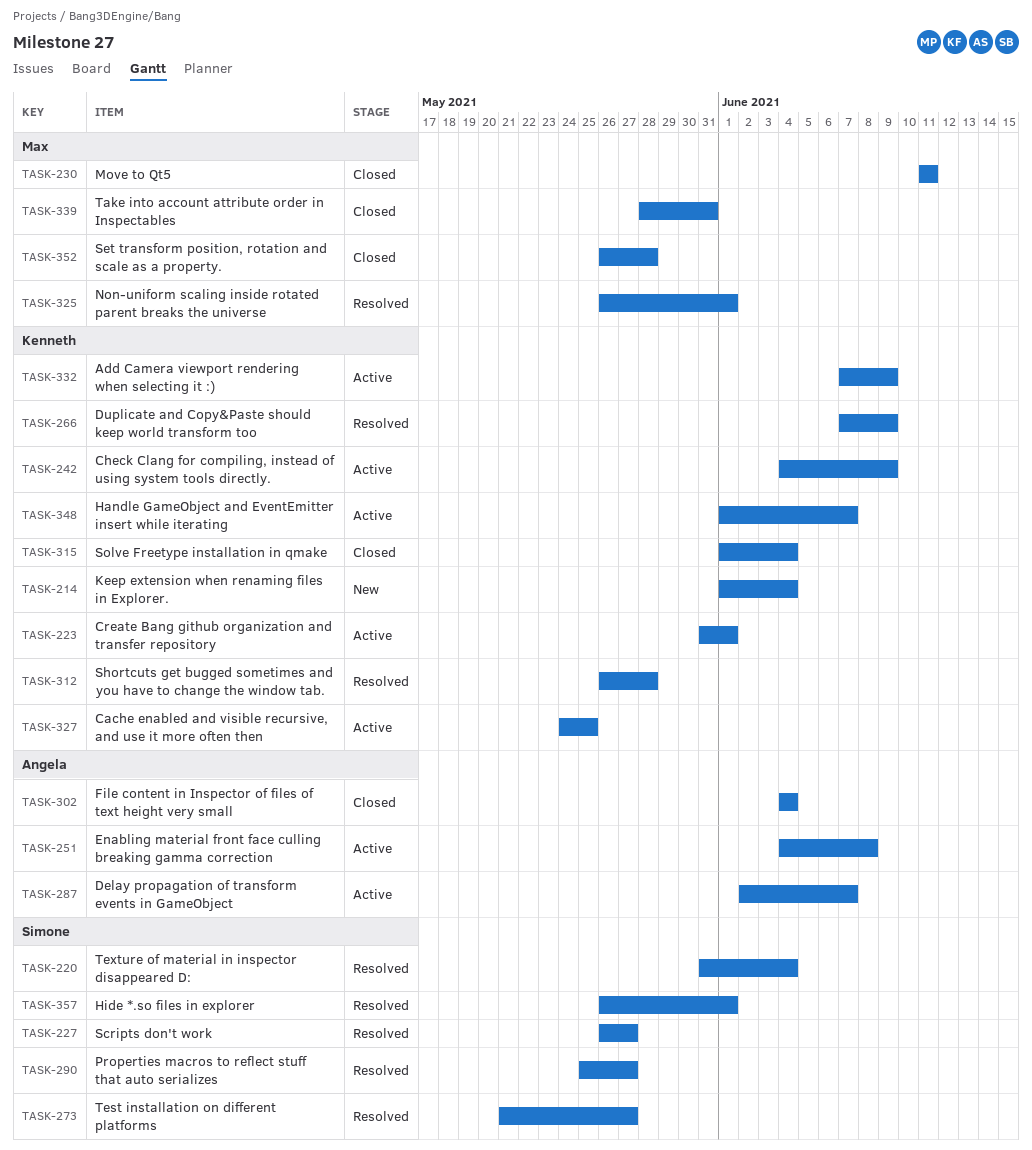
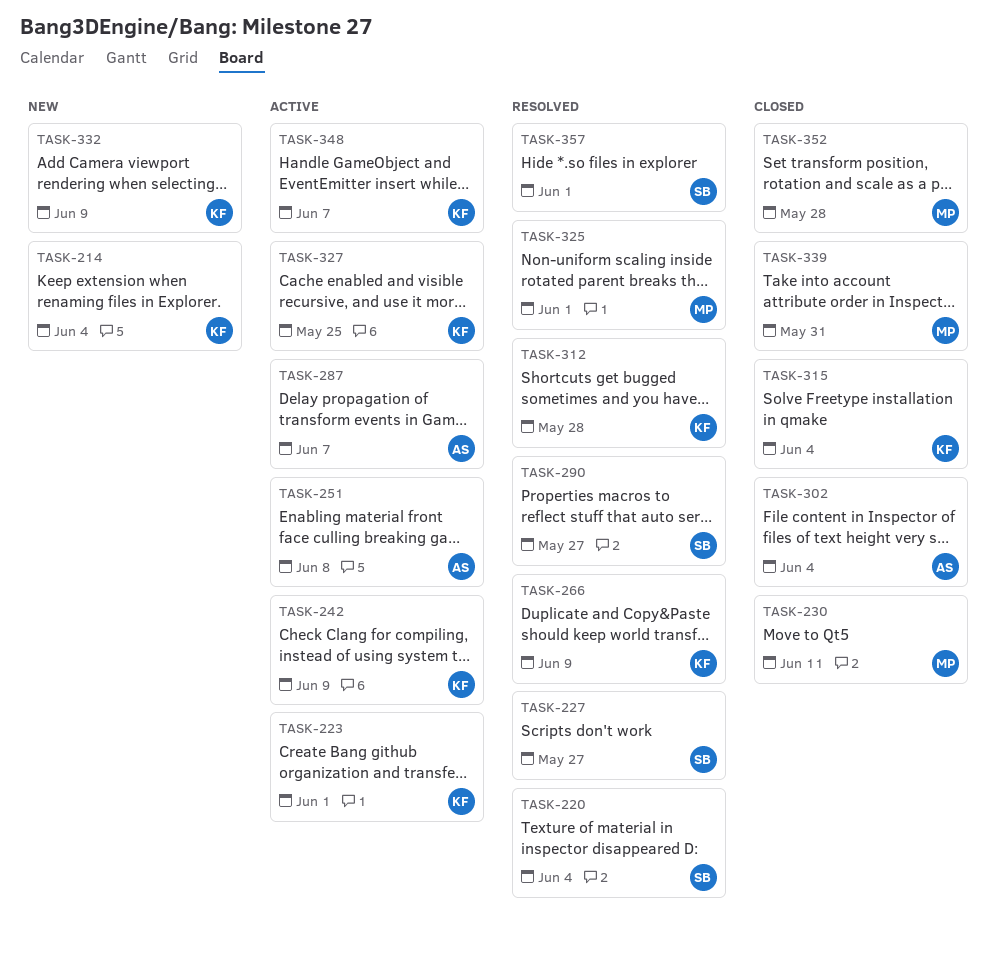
TASK-273: present -> none
TASK-332, status: Active -> New

